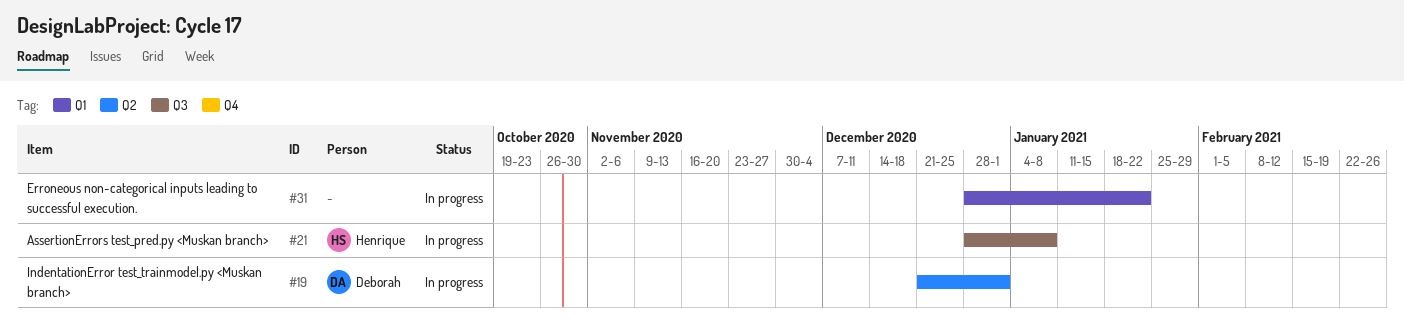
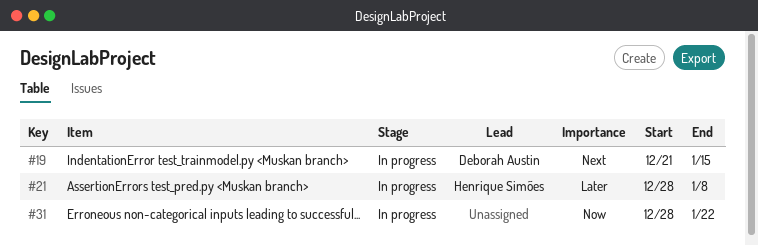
#19, due: Jan 1 -> Jan 15

